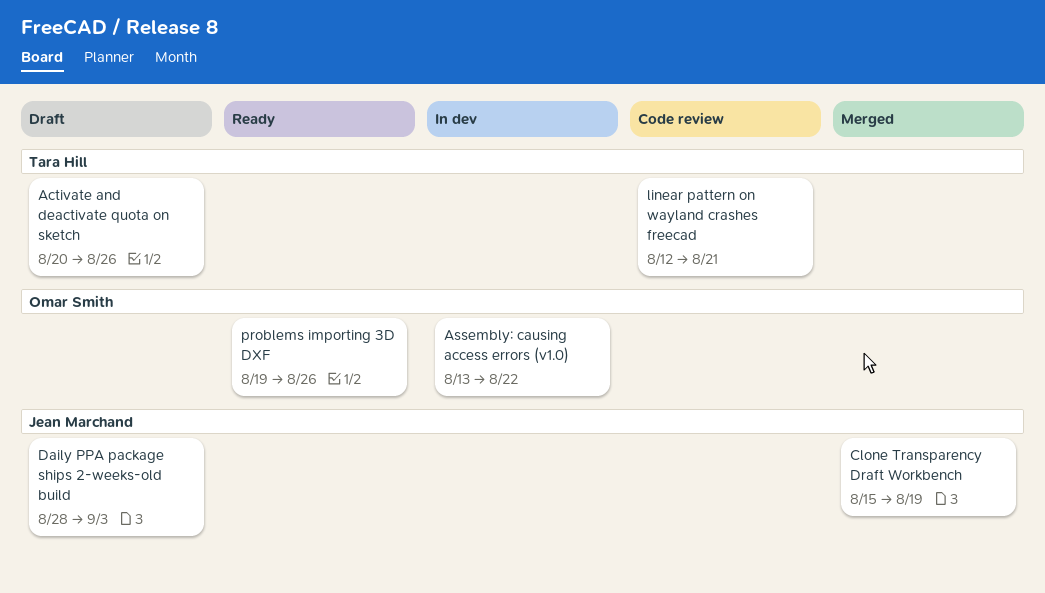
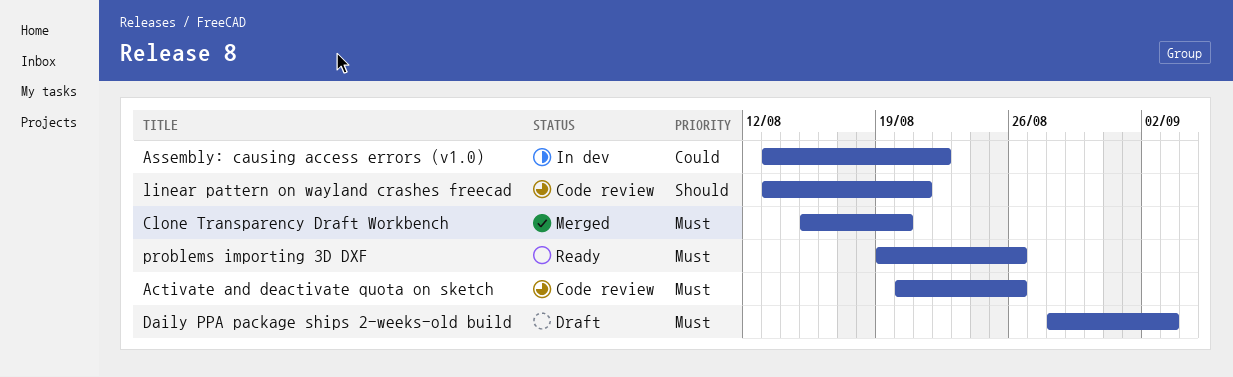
Activate and deactivate quota on sketch, status: Draft -> Code review
Clone Transparency Draft Workbench, due: Aug 19 -> Aug 20
linear pattern on wayland crashes freecad, start: Aug 12 -> Aug 13

